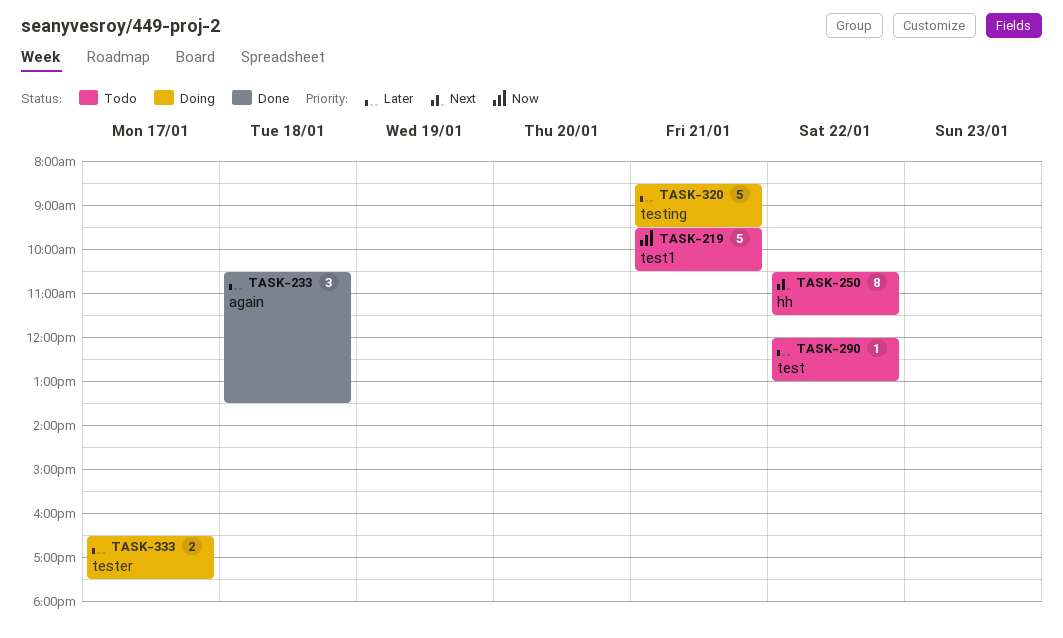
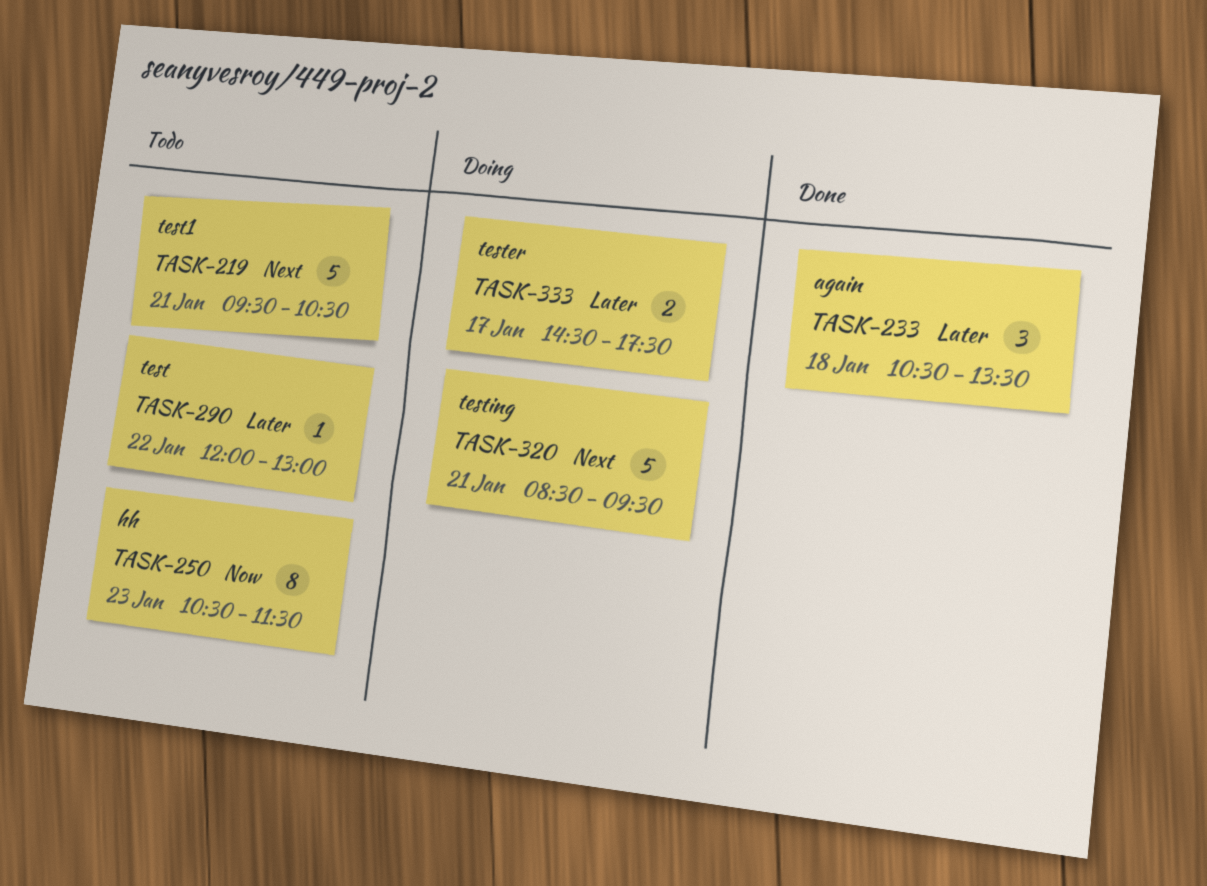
TASK-219, priority: Now -> Next
TASK-250, priority: Next -> Now
TASK-250, day: Jan 22 -> Jan 23
TASK-320, priority: Later -> Next
TASK-333, begins: 16:30 -> 14:30

